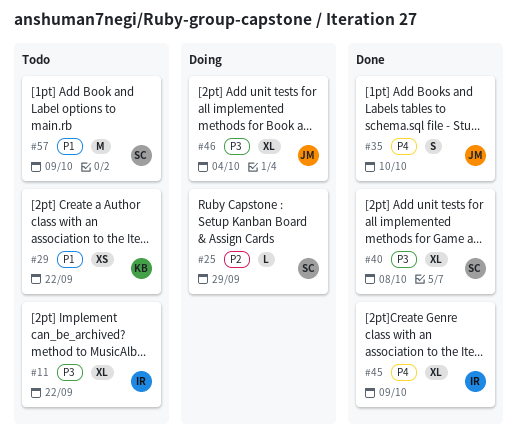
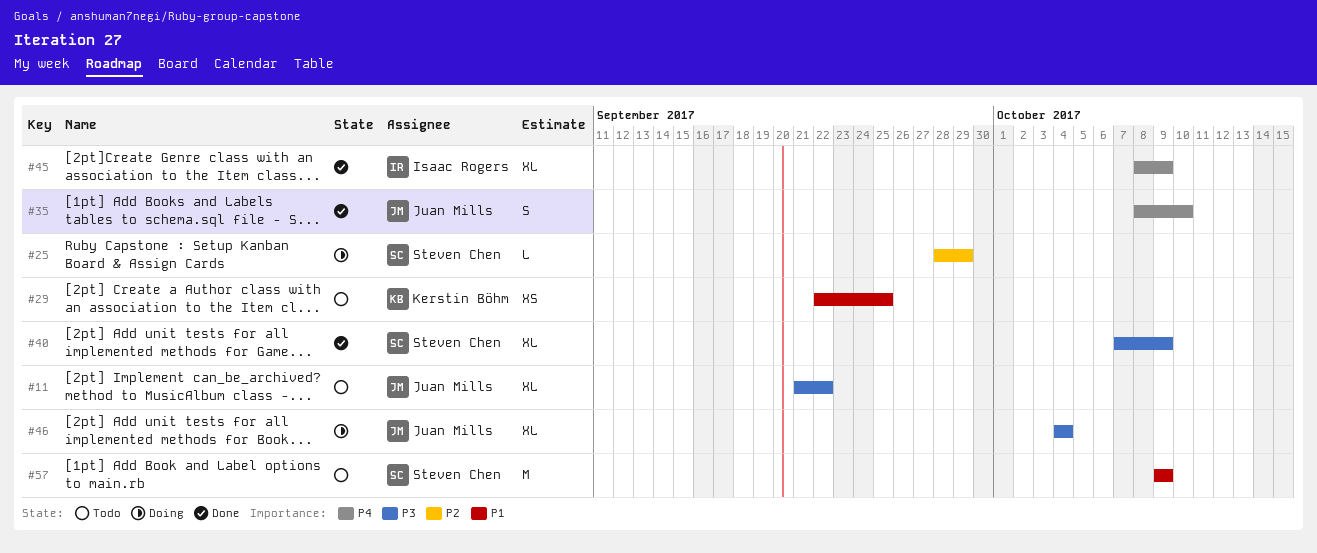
#11, owner: Isaac Rogers -> Juan Mills
#29, due: Sep 22 -> Sep 25
#40, due: Oct 8 -> Oct 9

